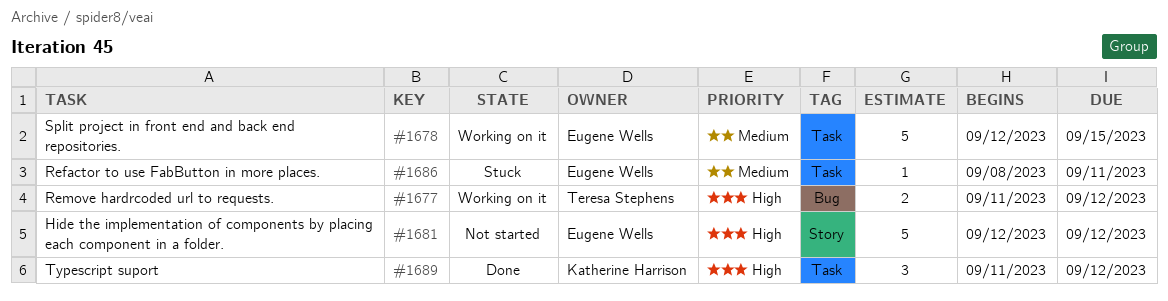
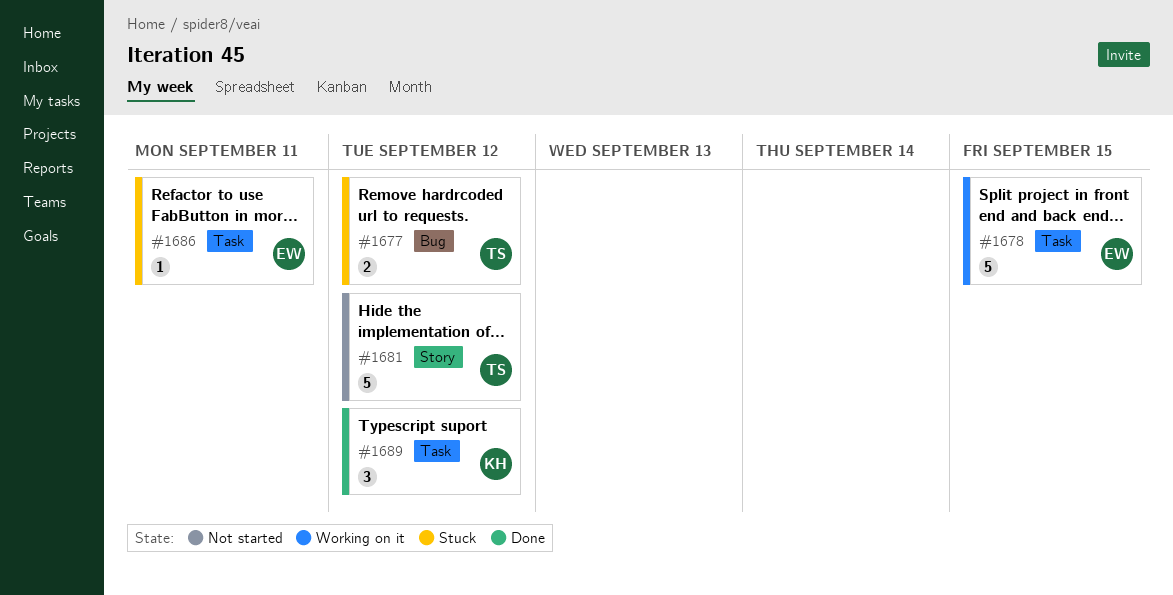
#1677, status: Working on it -> Stuck
#1681, owner: Eugene Wells -> Teresa Stephens

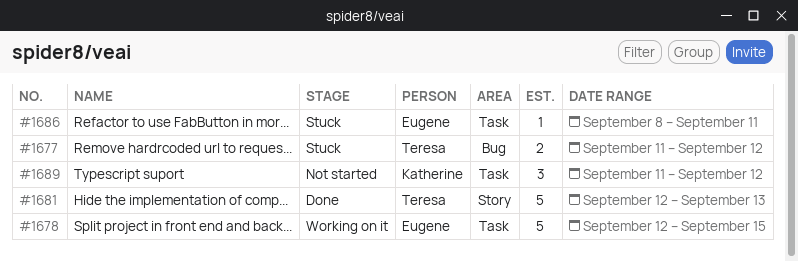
#1681, status: Not started -> Done
#1681, due: Sep 12 -> Sep 13
#1689, status: Done -> Not started

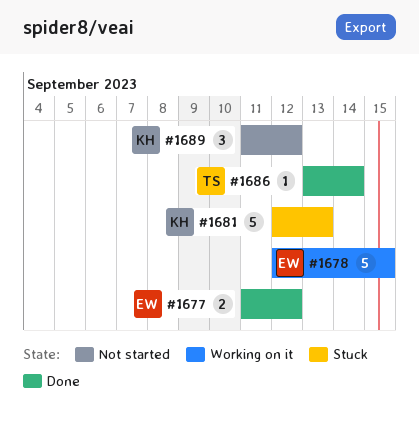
#1677, status: Stuck -> Done
#1677, owner: Teresa -> Eugene
#1681, status: Done -> Stuck
#1681, owner: Teresa -> Katherine
#1686, status: Stuck -> Done
#1686, owner: Eugene -> Teresa
#1686, start: Sep 8 -> Sep 13
#1686, due: Sep 11 -> Sep 14

